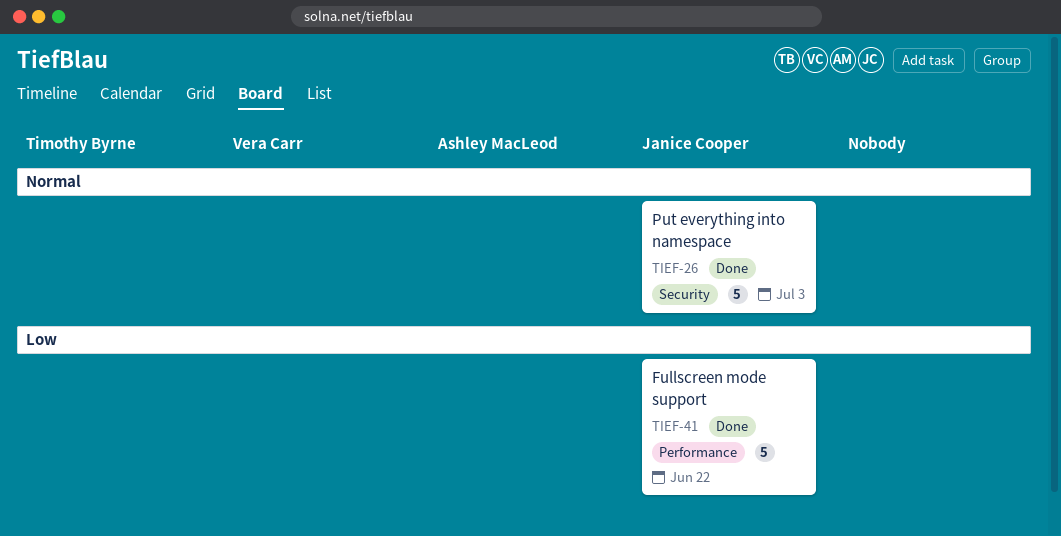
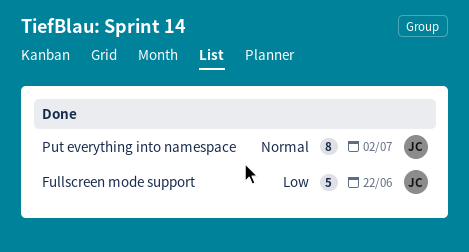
Put everything into namespace, estimate: 5 -> 8
Put everything into namespace, due: Jul 3 -> Jul 2

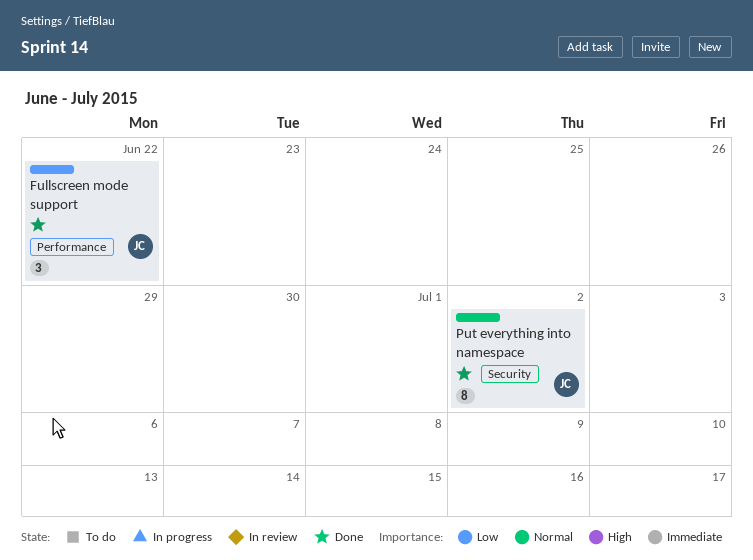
Fullscreen mode support, estimate: 5 -> 3

